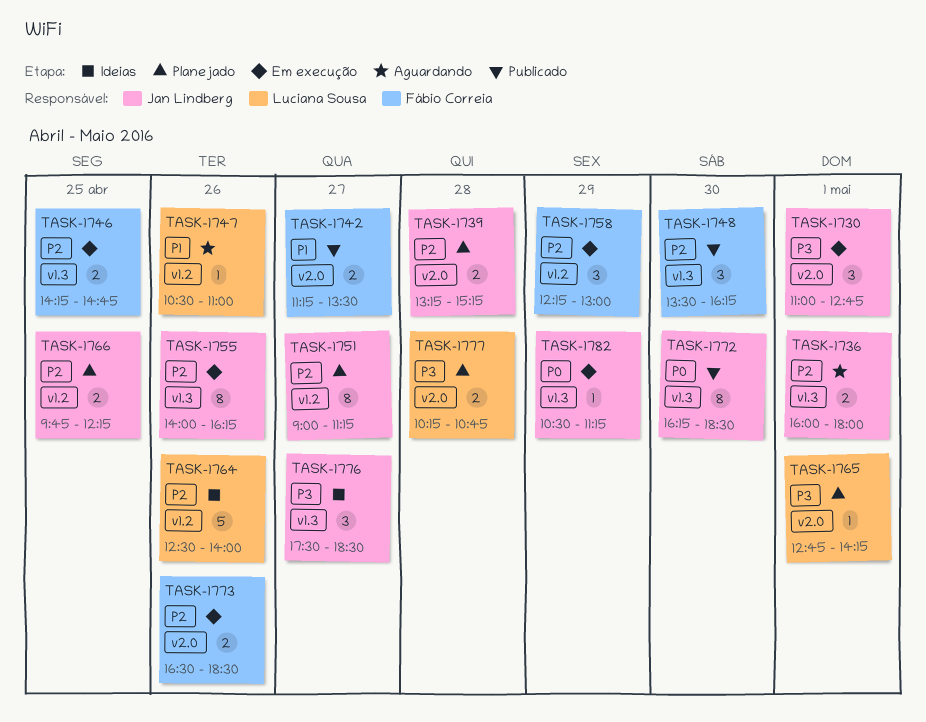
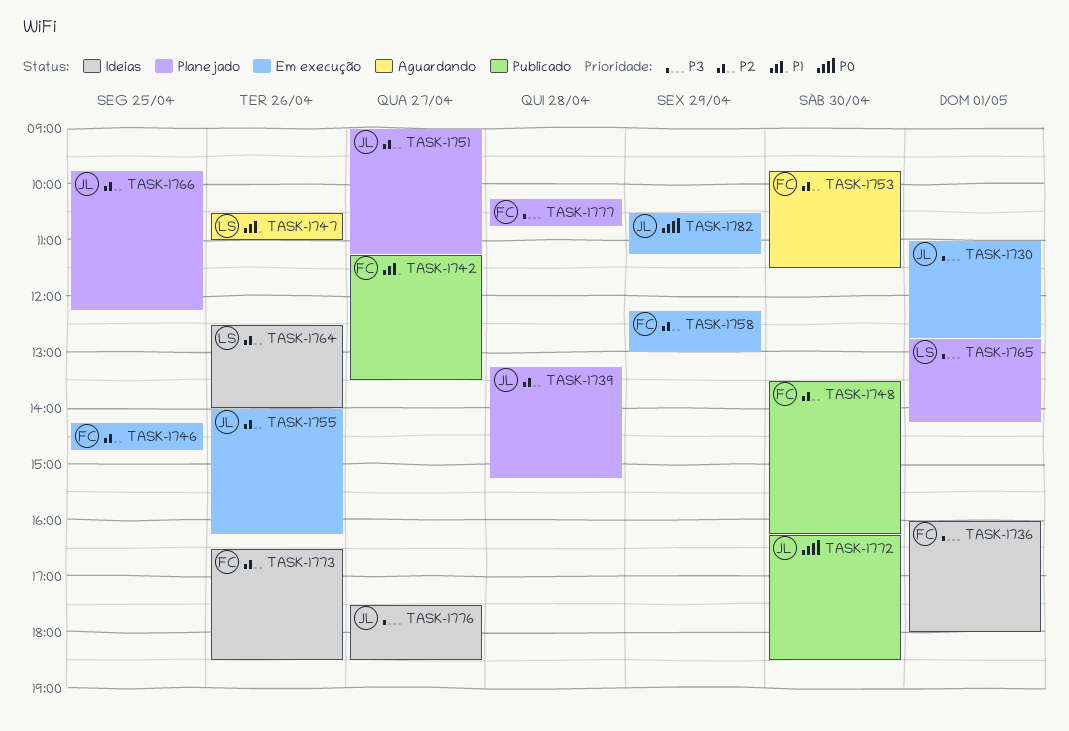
TASK-1736, status: Aguardando -> Ideias
TASK-1736, owner: Jan Lindberg -> Fábio Correia
TASK-1736, priority: P2 -> P3
TASK-1753: none -> present
TASK-1773, status: Em execução -> Ideias
TASK-1777, owner: Luciana Sousa -> Fábio Correia

